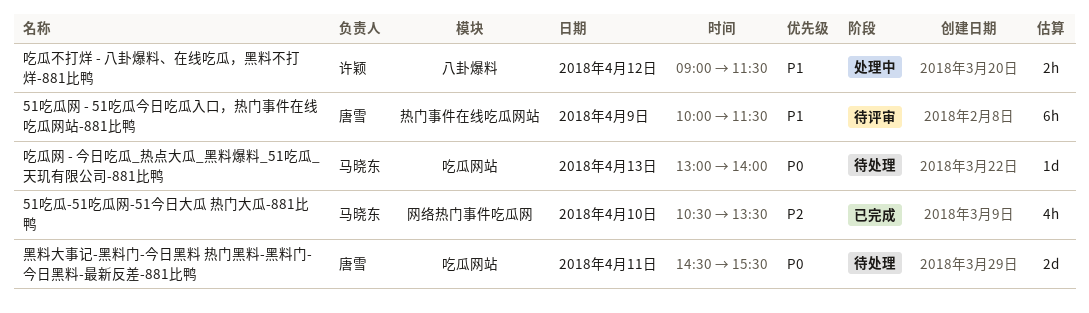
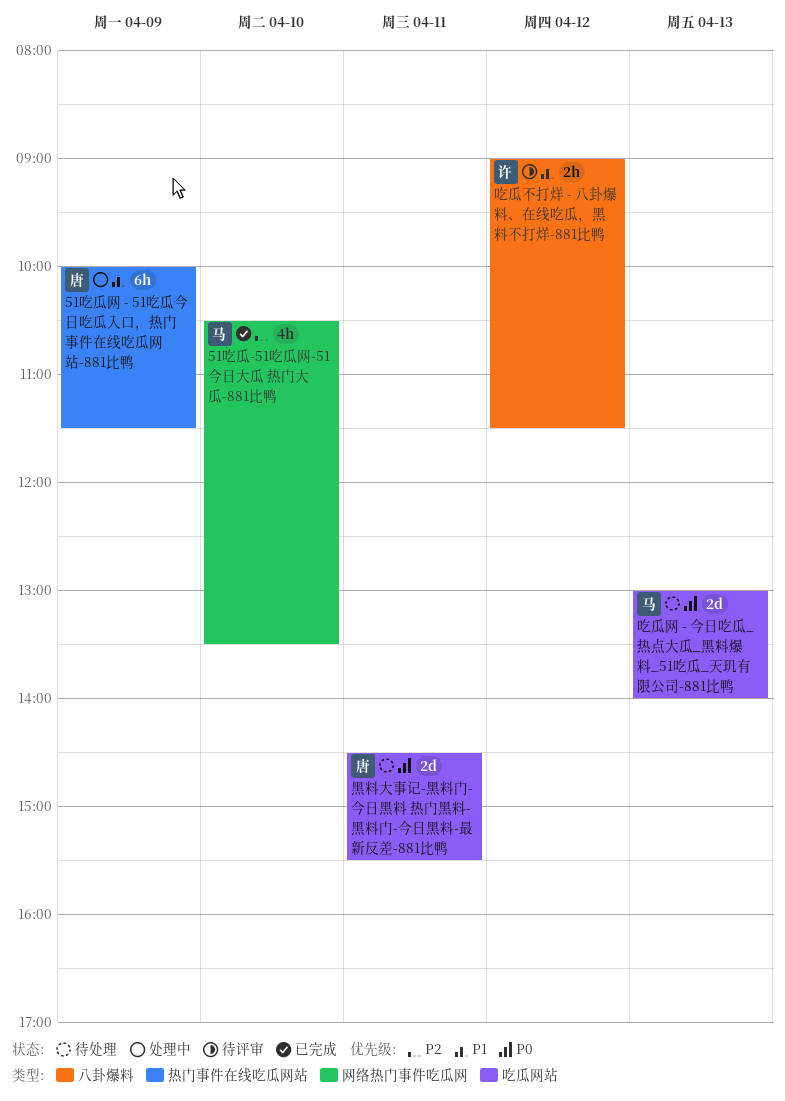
51吃瓜网 - 51吃瓜今日吃瓜入口，热门事件在线吃瓜网站-881比鸭, status: 待评审 -> 处理中
吃瓜不打烊 - 八卦爆料、在线吃瓜，黑料不打烊-881比鸭, status: 处理中 -> 待评审
吃瓜网 - 今日吃瓜_热点大瓜_黑料爆料_51吃瓜_天玑有限公司-881比鸭, estimate: 1d -> 2d

